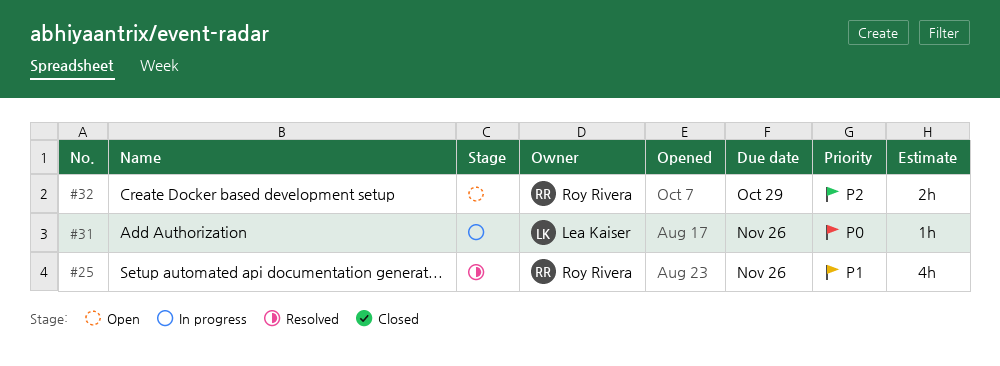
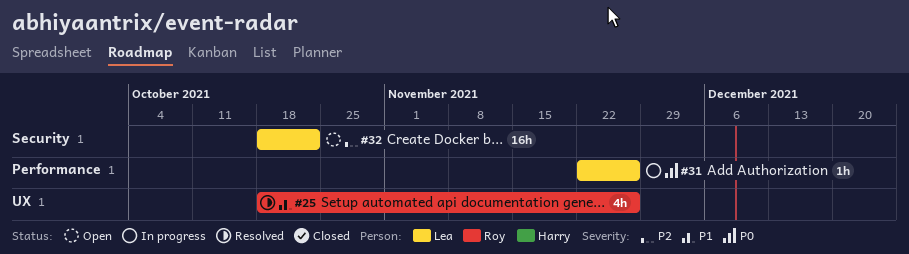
#32, owner: Roy Rivera -> Lea Kaiser
#32, estimate: 2h -> 16h
#32, due: Oct 29 -> Oct 22

